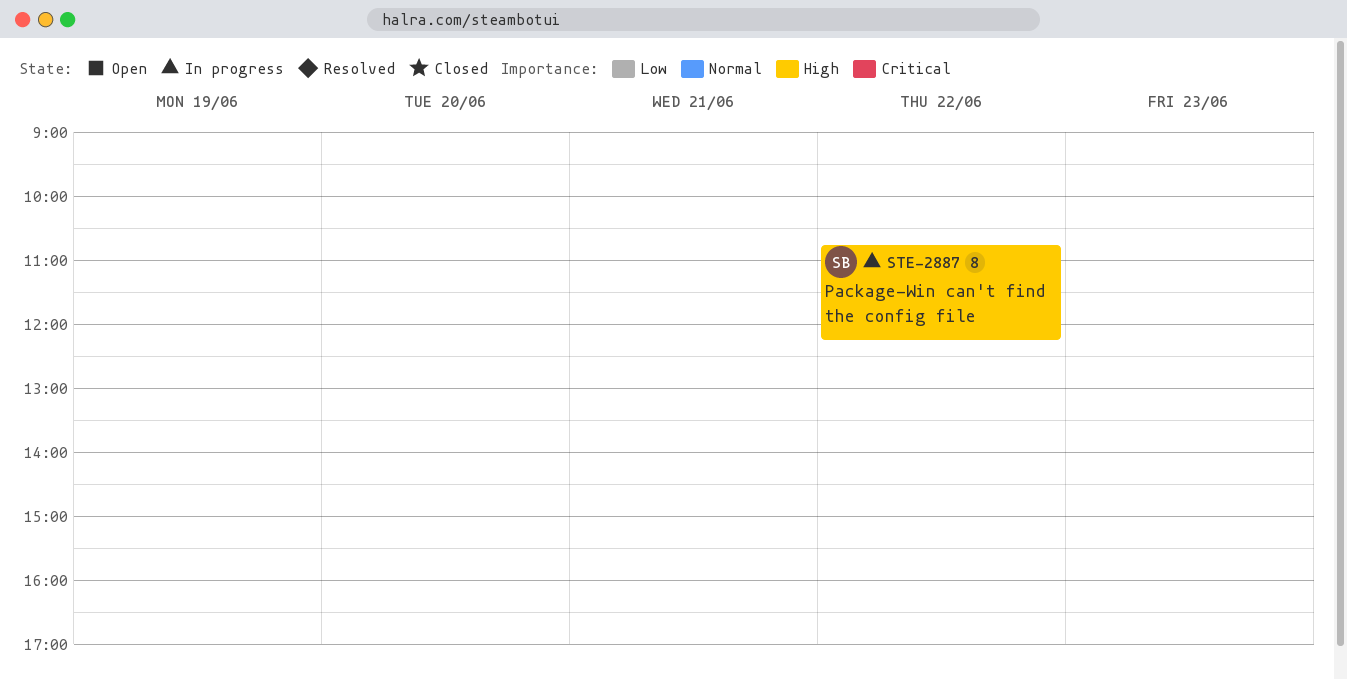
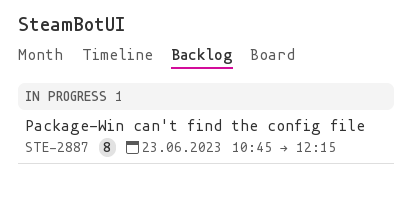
STE-2887, day: Jun 22 -> Jun 23

